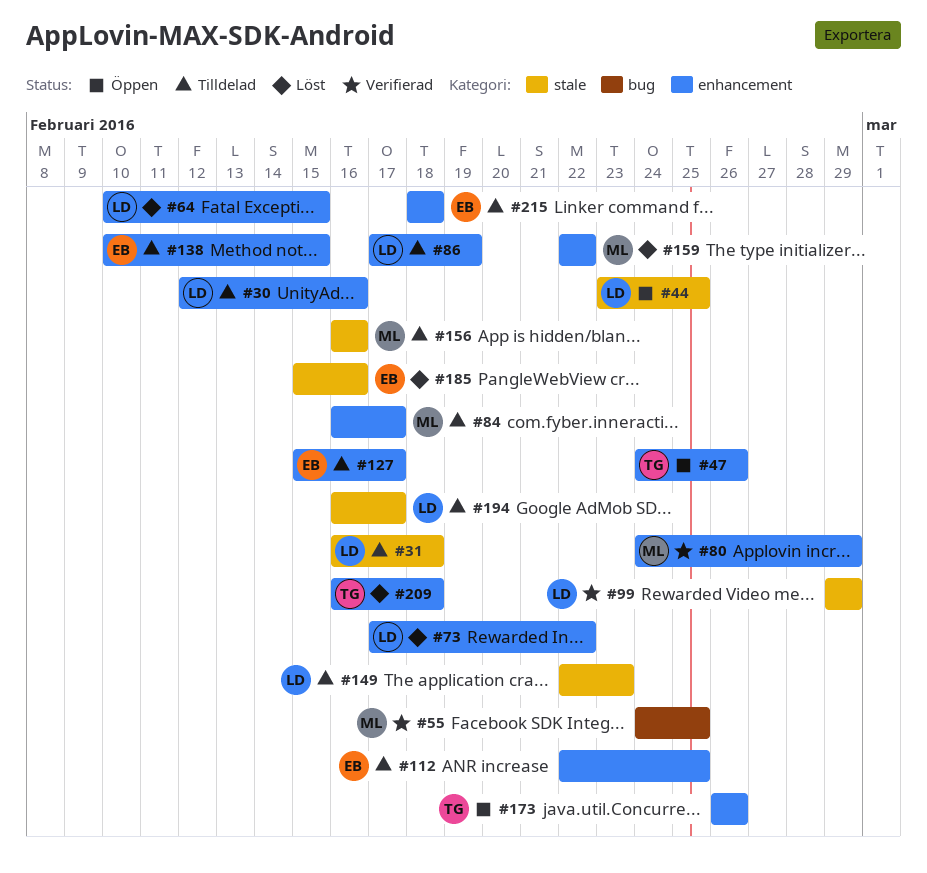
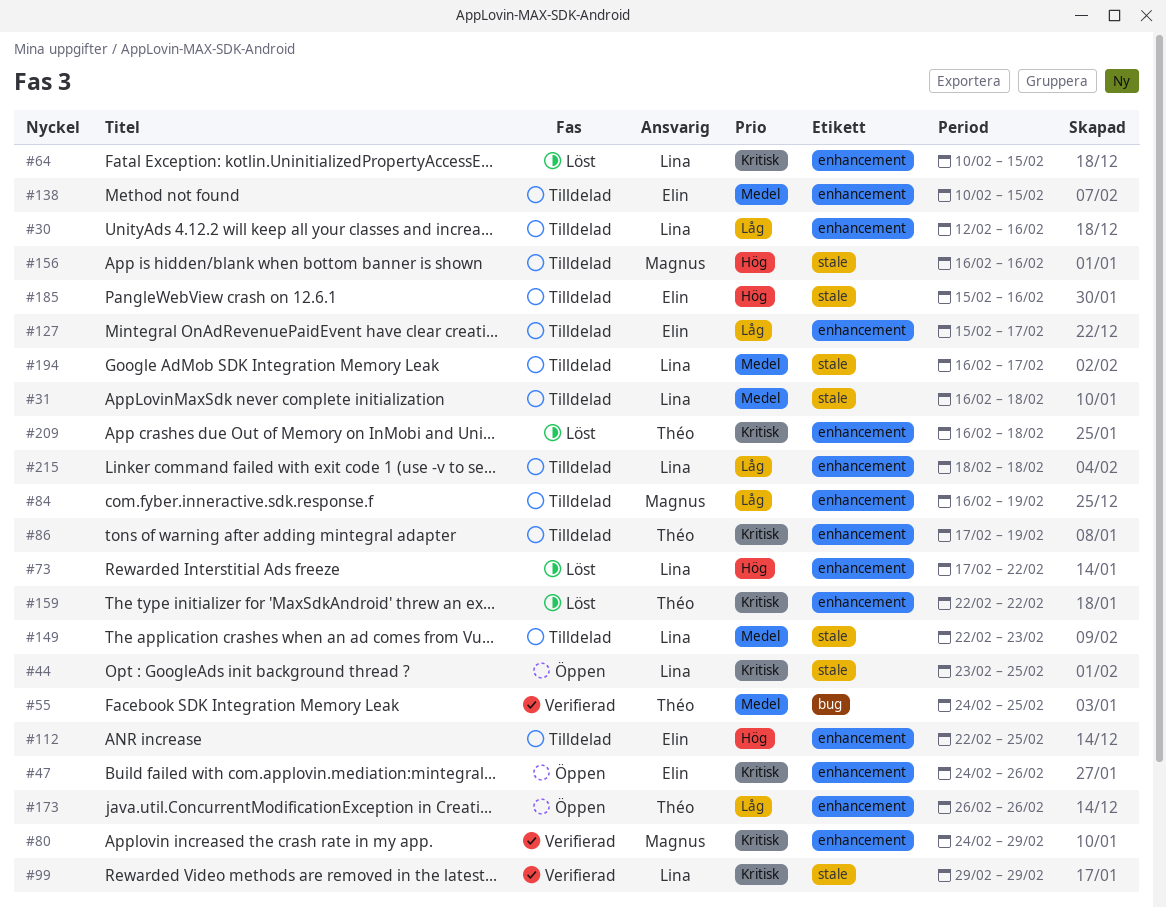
#47, owner: Théo -> Elin
#55, owner: Magnus -> Théo
#84, due: Feb 17 -> Feb 19
#86, owner: Lina -> Théo
#159, owner: Magnus -> Théo
#185, status: Löst -> Tilldelad
#215, owner: Elin -> Lina

